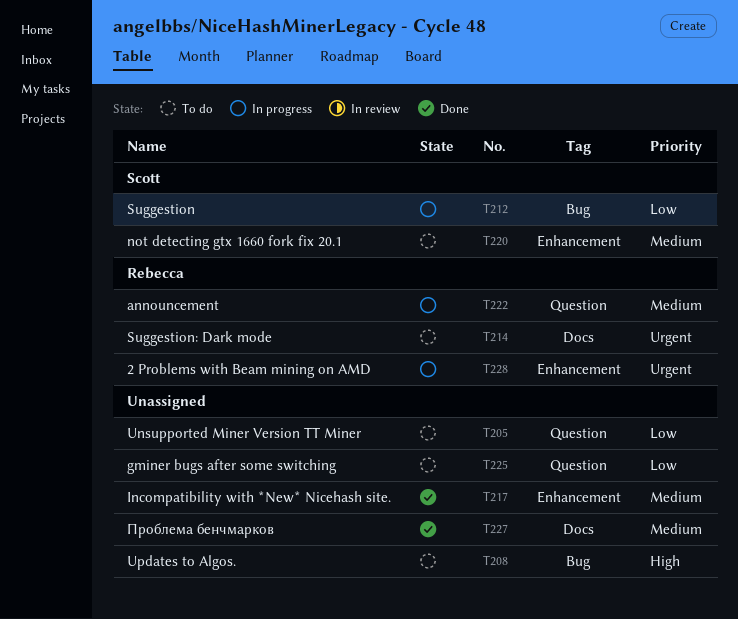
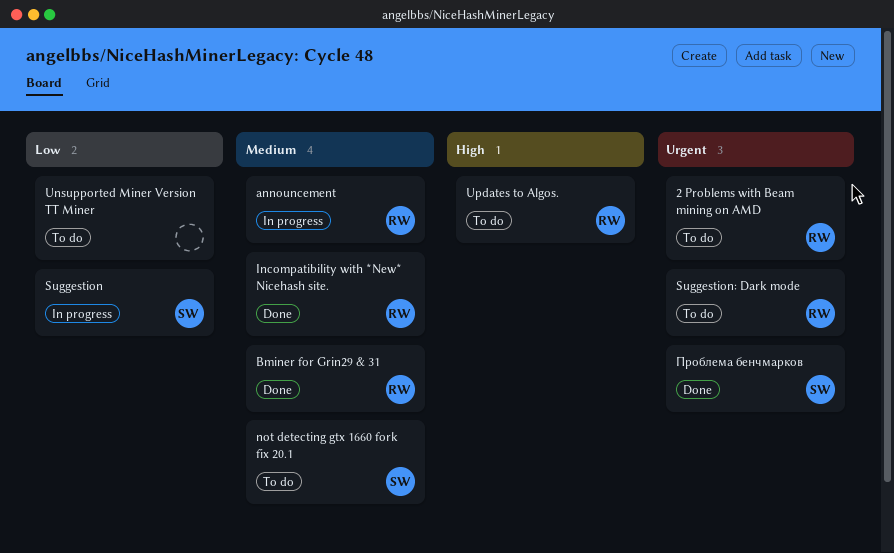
2 Problems with Beam mining on AMD, status: In progress -> To do
Bminer for Grin29 & 31: none -> present
gminer bugs after some switching: present -> none
Incompatibility with *New* Nicehash site., owner: none -> Rebecca
Updates to Algos., owner: none -> Rebecca
Проблема бенчмарков, owner: none -> Scott
Проблема бенчмарков, priority: Medium -> Urgent

